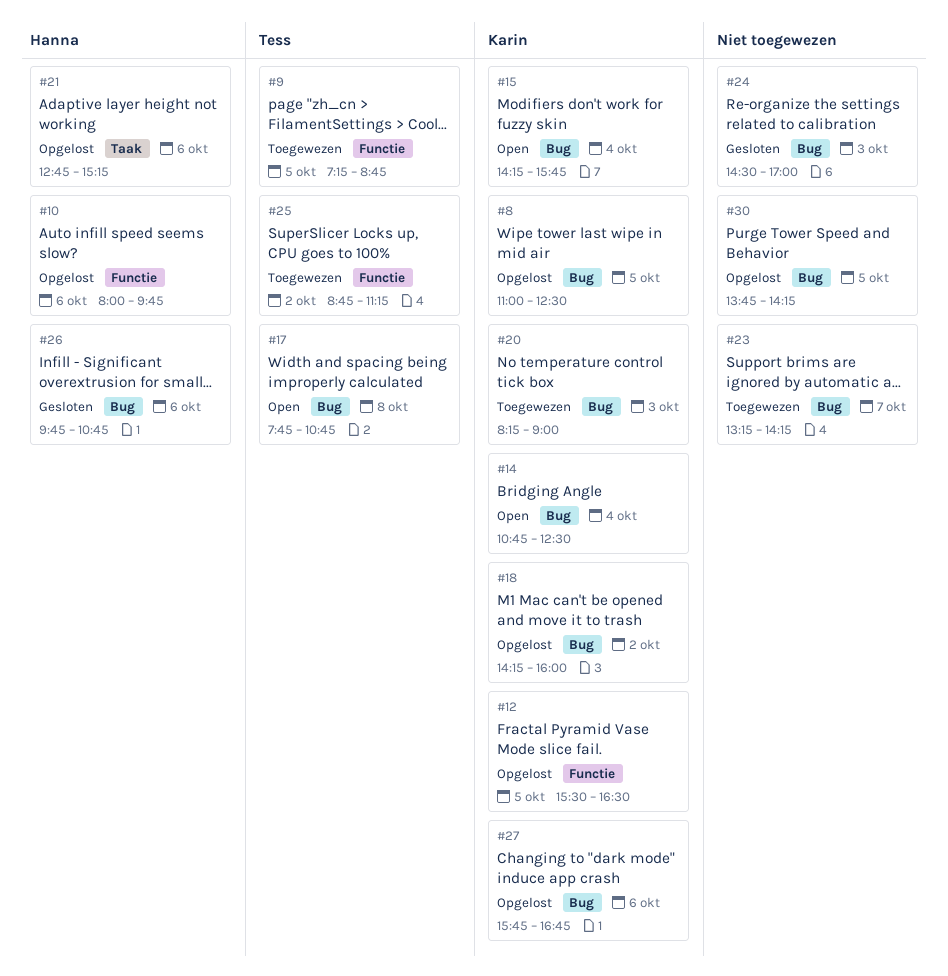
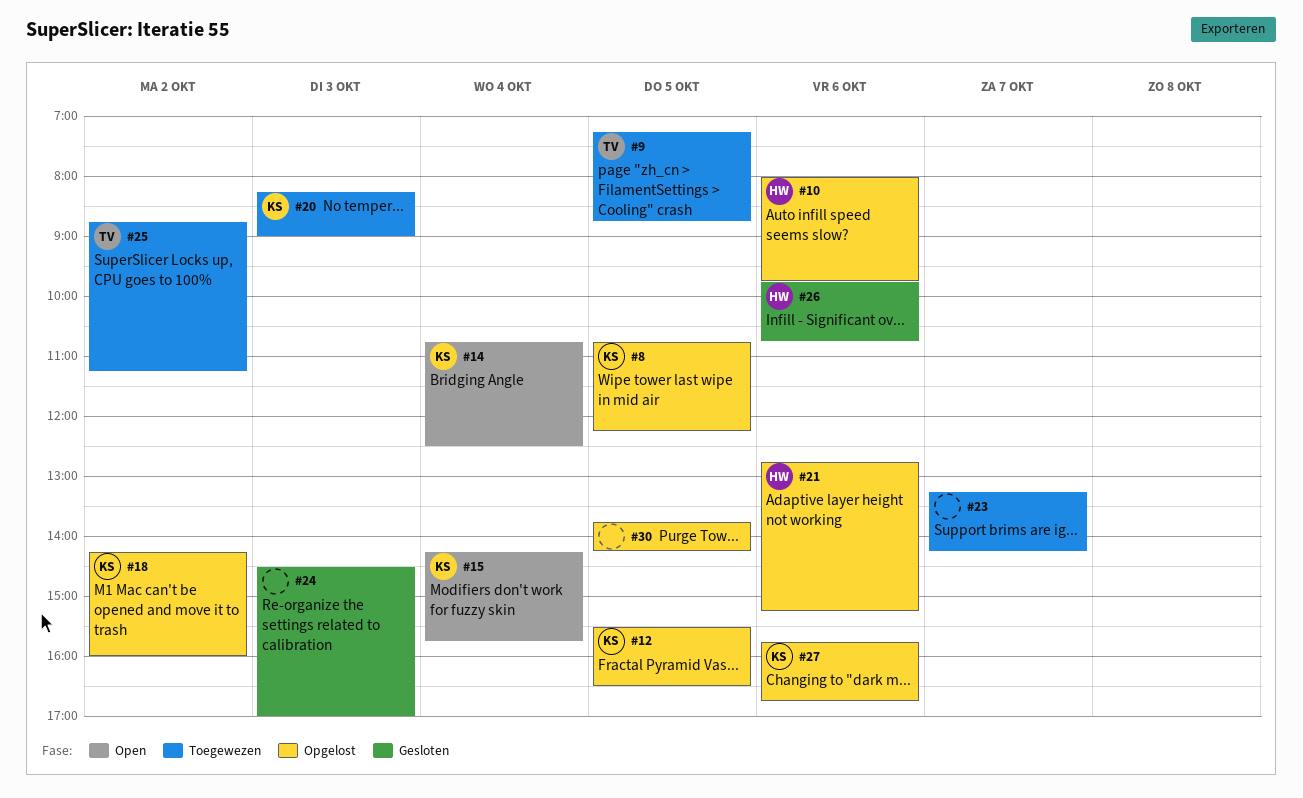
#8, begins: 11:00 -> 10:45
#8, ends: 12:30 -> 12:15
#17: present -> none

